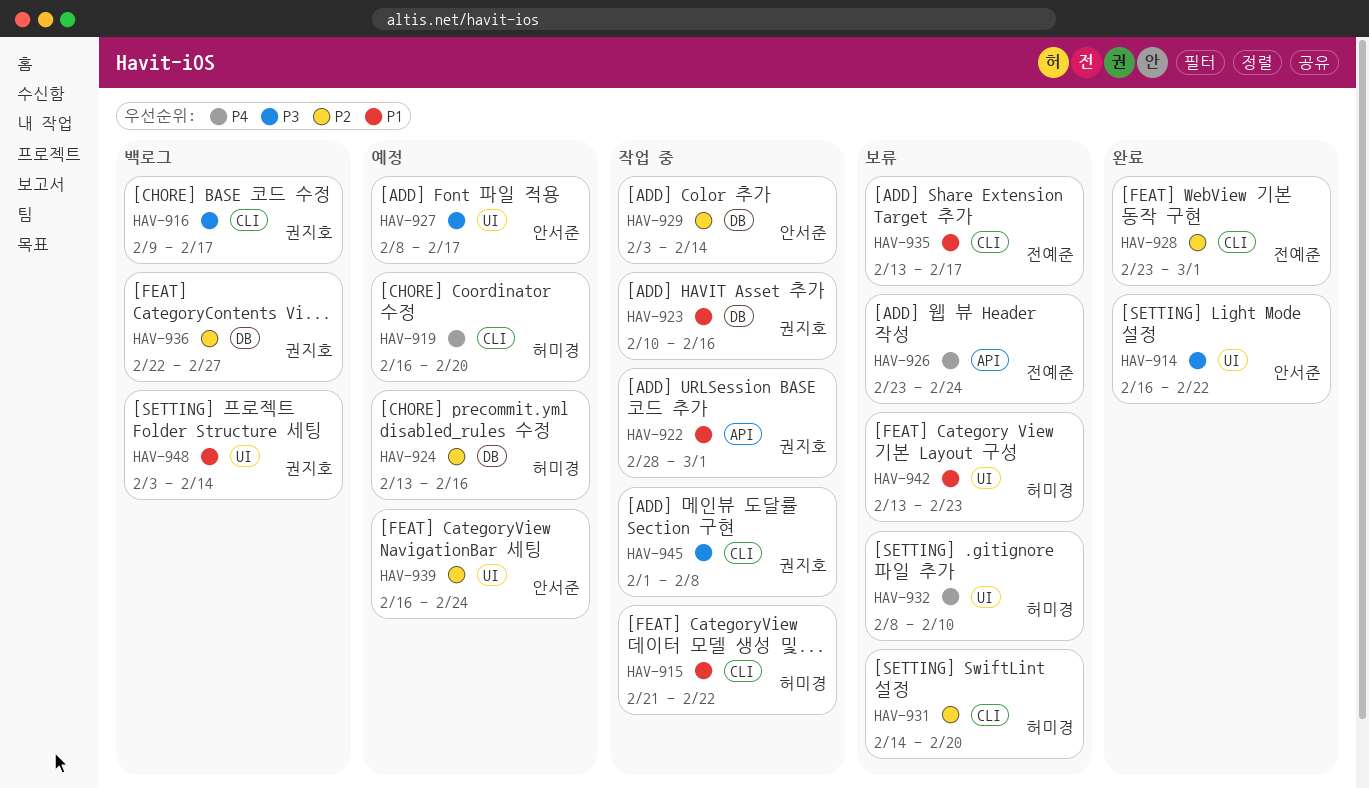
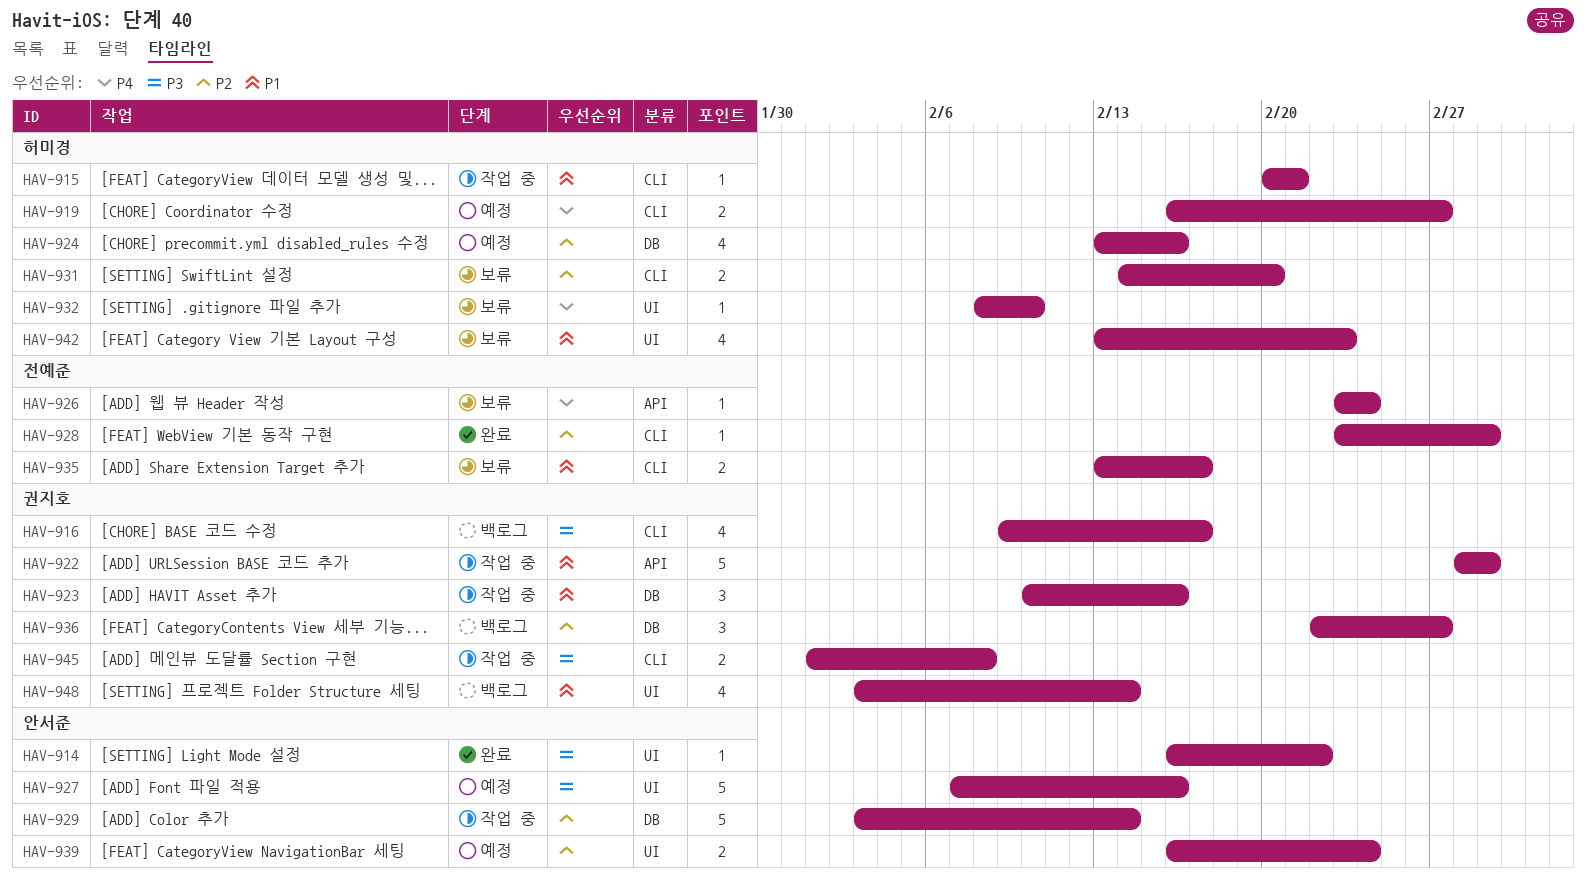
HAV-915, start: Feb 21 -> Feb 20
HAV-915, due: Feb 22 -> Feb 21
HAV-919, due: Feb 20 -> Feb 27
HAV-927, start: Feb 8 -> Feb 7
HAV-927, due: Feb 17 -> Feb 16

